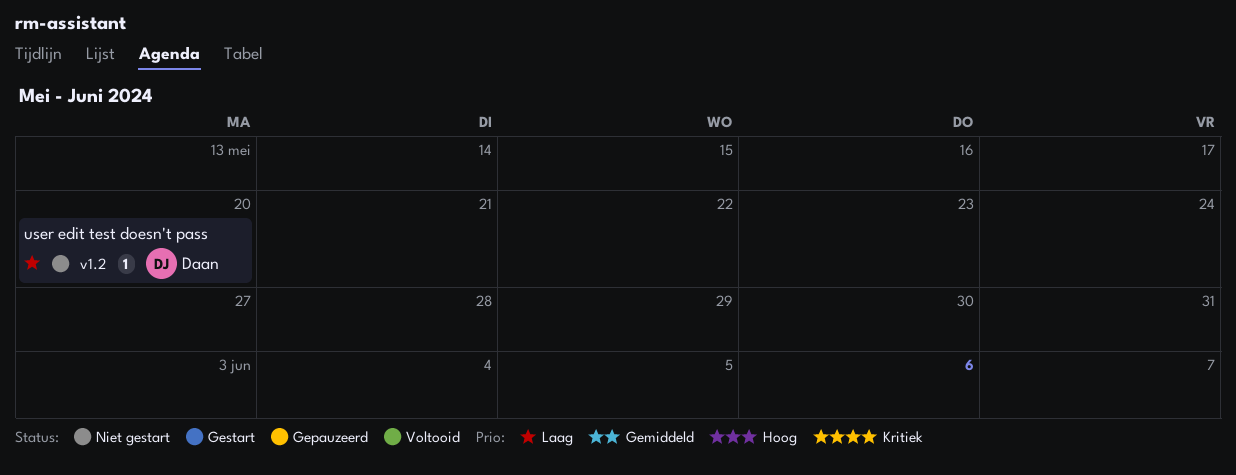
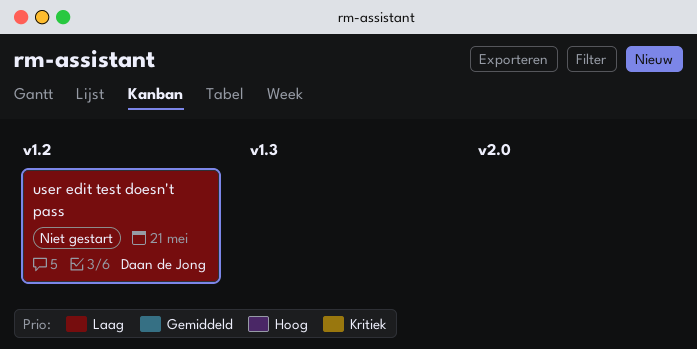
user edit test doesn't pass, due: May 20 -> May 21

